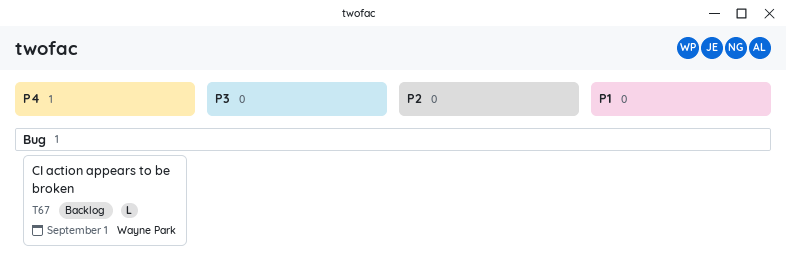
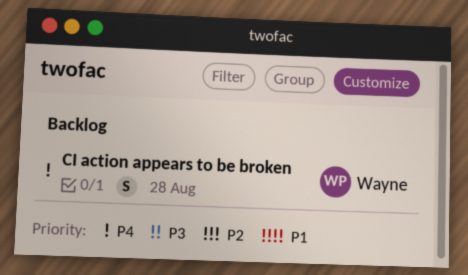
CI action appears to be broken, estimate: L -> S
CI action appears to be broken, due: Sep 1 -> Aug 28

